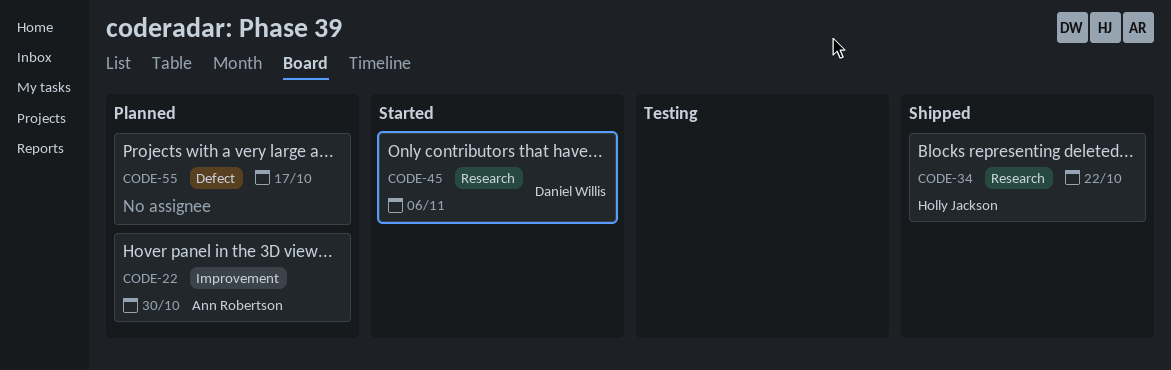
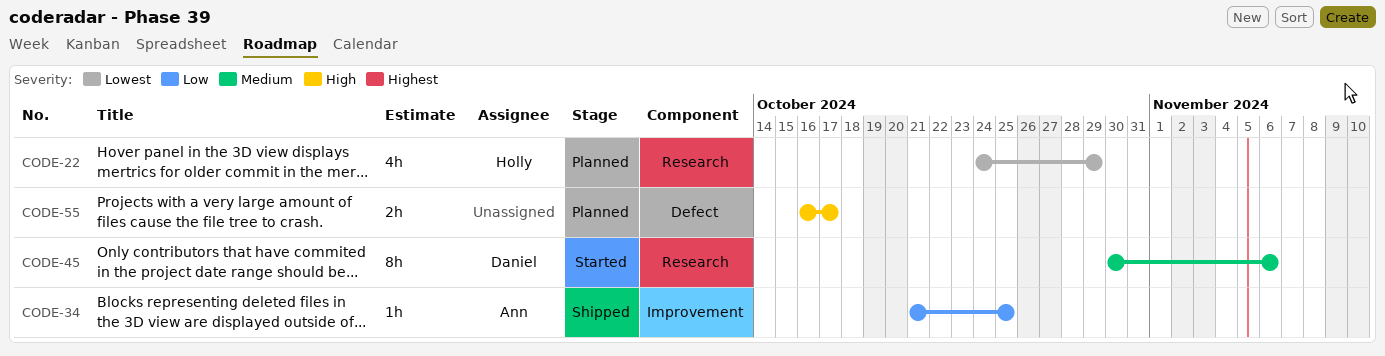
CODE-22, owner: Ann Robertson -> Holly Jackson
CODE-22, label: Improvement -> Research
CODE-22, due: Oct 30 -> Oct 29
CODE-34, owner: Holly Jackson -> Ann Robertson
CODE-34, label: Research -> Improvement
CODE-34, due: Oct 22 -> Oct 25

